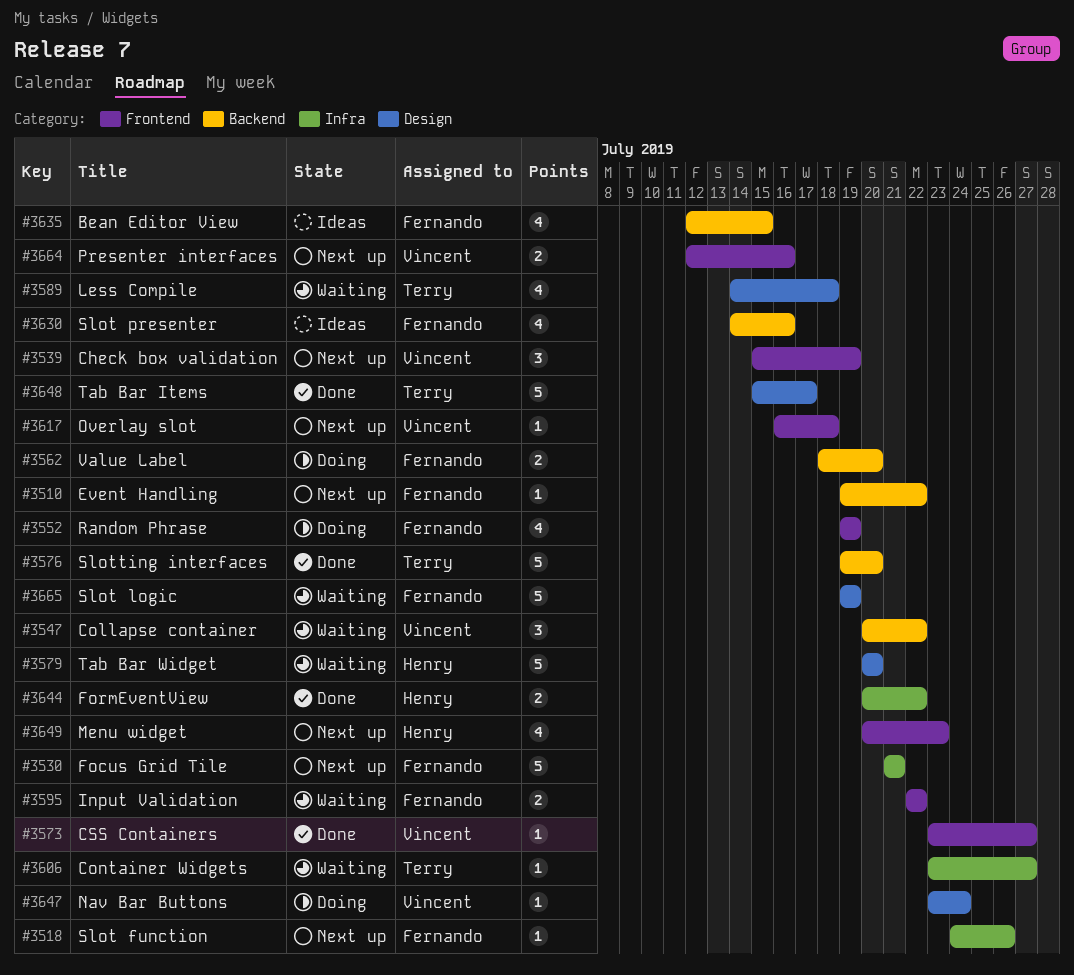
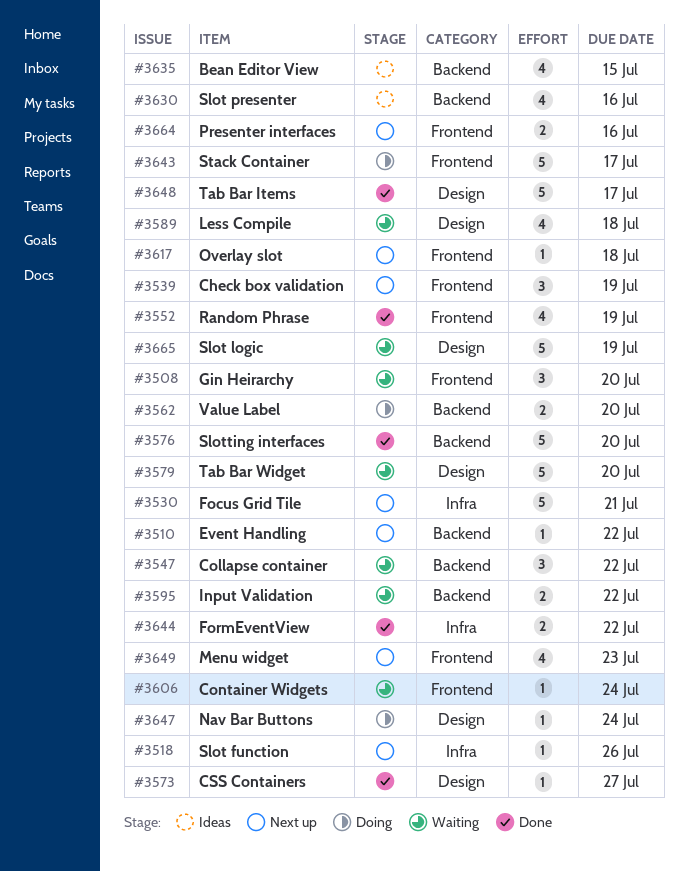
#3508: none -> present
#3552, status: Doing -> Done
#3573, label: Frontend -> Design
#3595, label: Frontend -> Backend
#3606, label: Infra -> Frontend
#3606, due: Jul 27 -> Jul 24
#3643: none -> present

